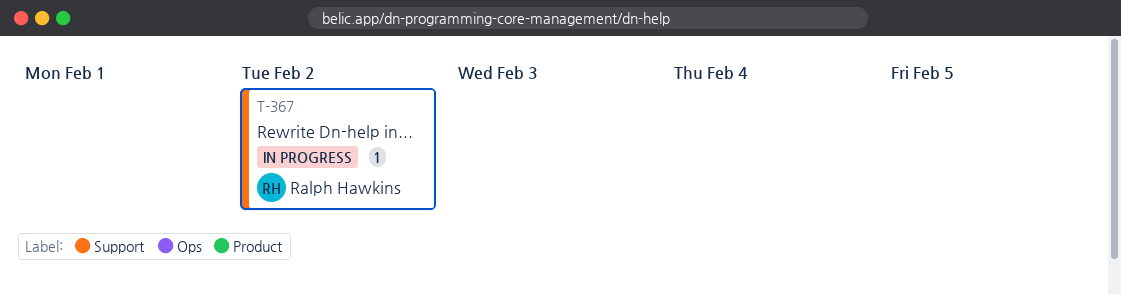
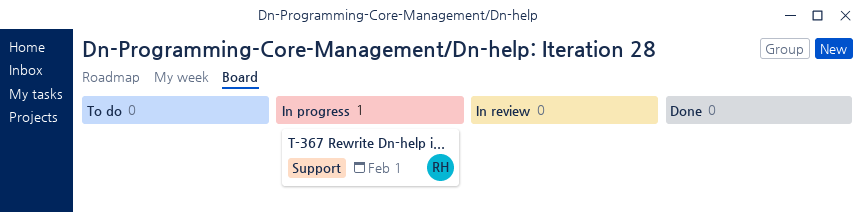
T-367, due: Feb 2 -> Feb 1

